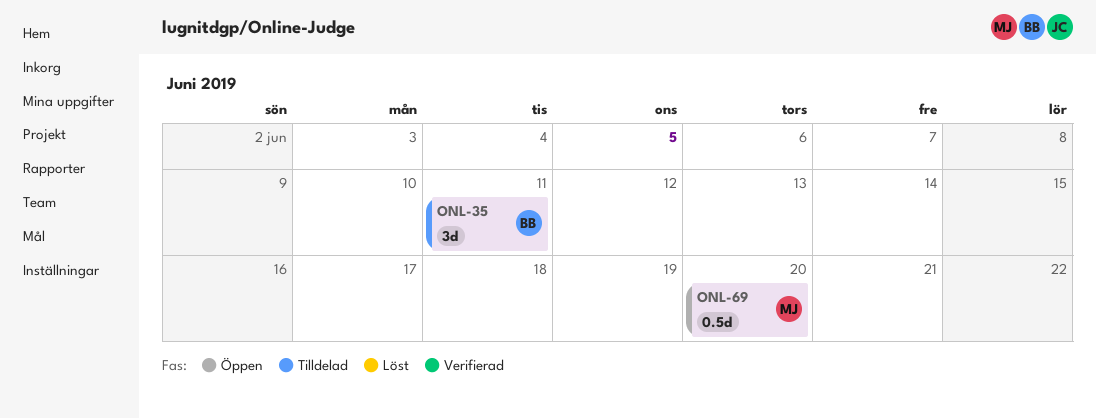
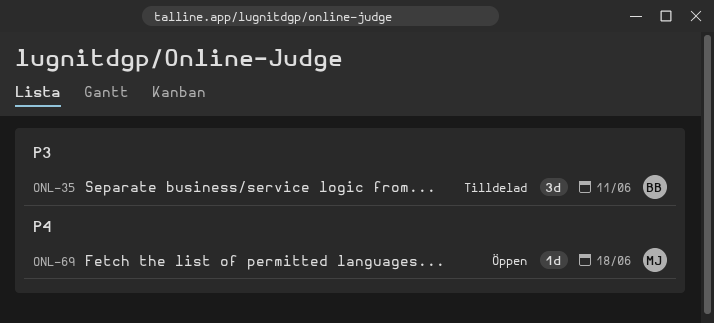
ONL-69, estimate: 0.5d -> 1d
ONL-69, due: Jun 20 -> Jun 18

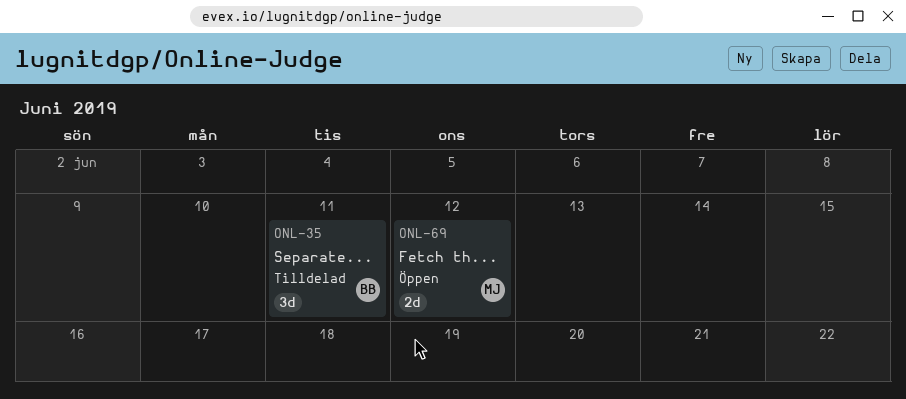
ONL-69, estimate: 1d -> 2d
ONL-69, due: Jun 18 -> Jun 12

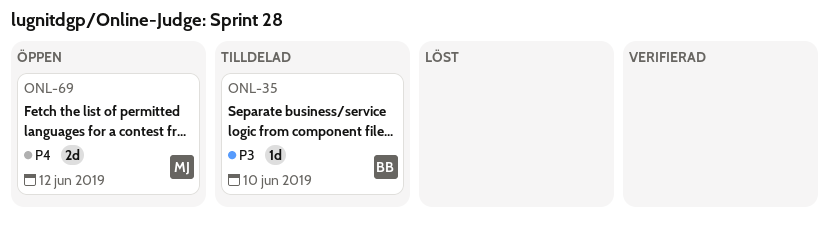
ONL-35, estimate: 3d -> 1d
ONL-35, due: Jun 11 -> Jun 10

